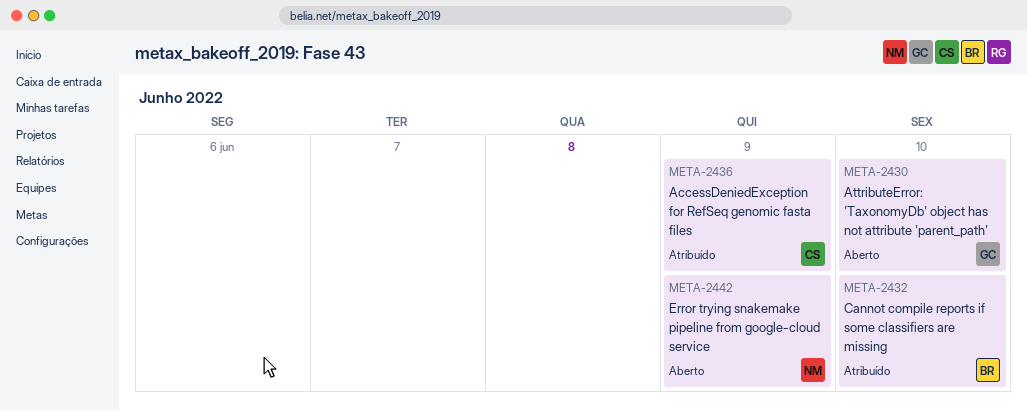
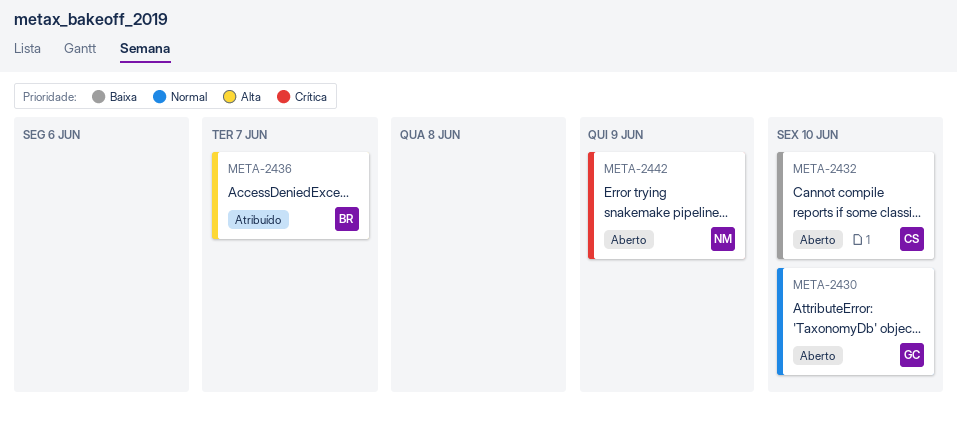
META-2432, status: Atribuído -> Aberto
META-2432, owner: BR -> CS
META-2436, owner: CS -> BR
META-2436, due: Jun 9 -> Jun 7

